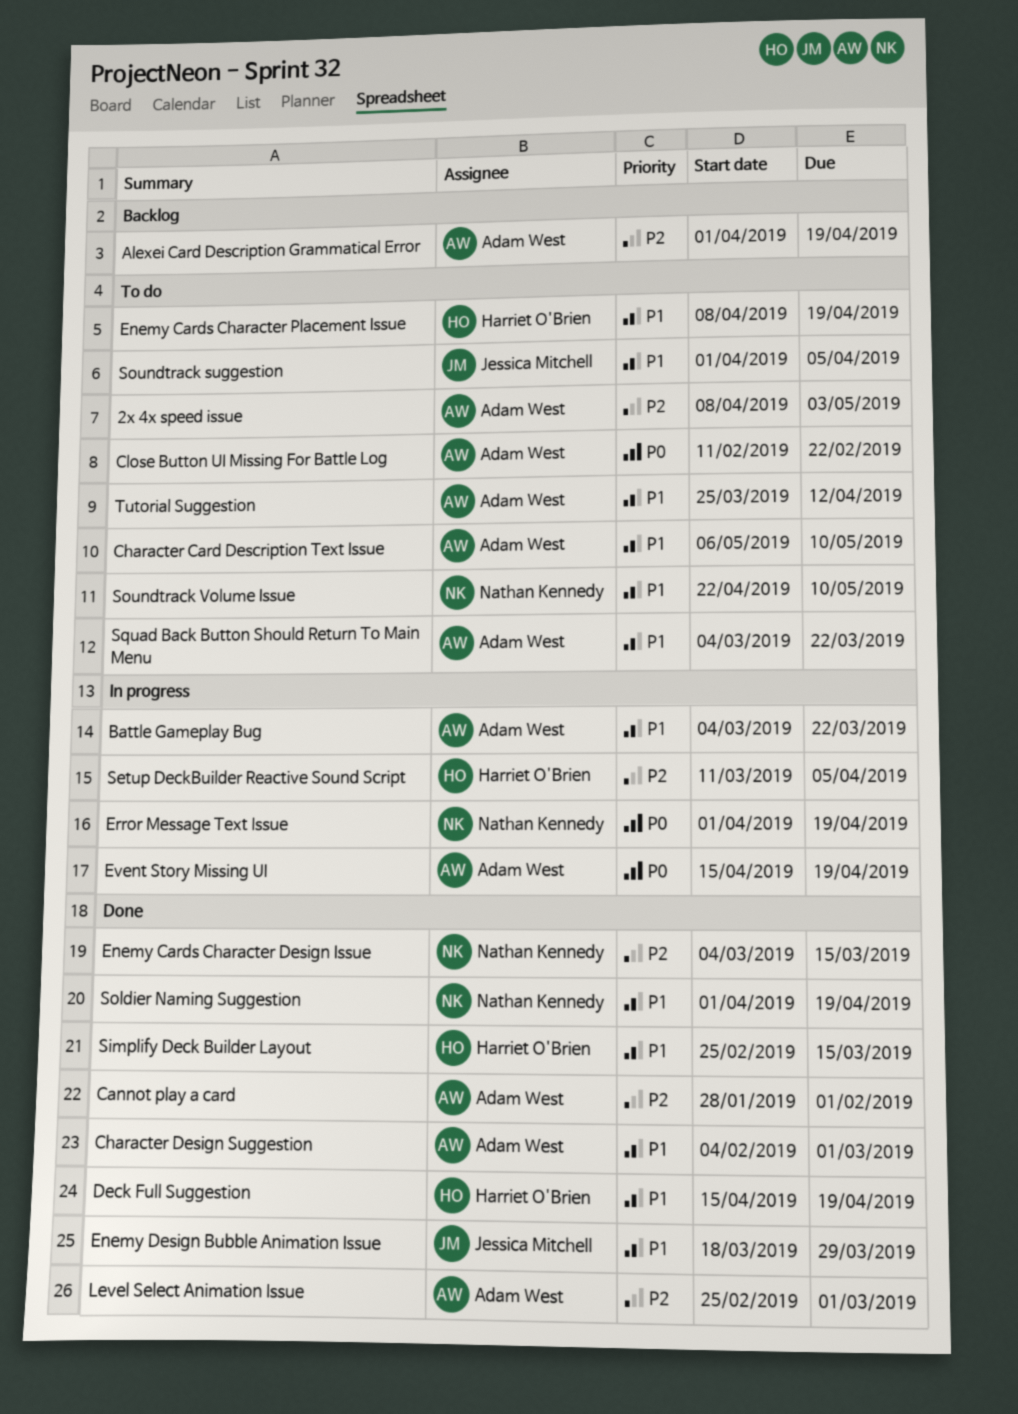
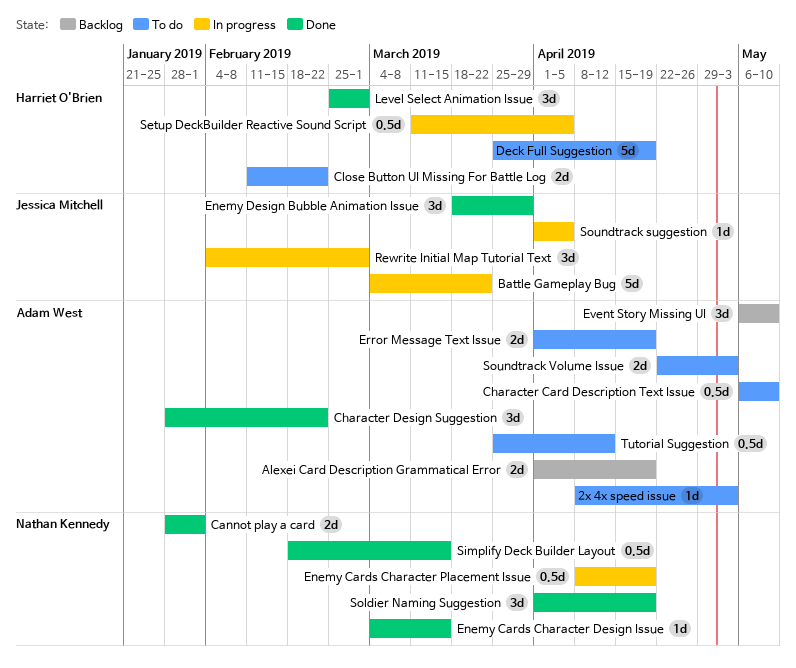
Battle Gameplay Bug, owner: Adam West -> Jessica Mitchell
Cannot play a card, owner: Adam West -> Nathan Kennedy
Character Design Suggestion, start: Feb 4 -> Jan 28
Character Design Suggestion, due: Mar 1 -> Feb 22
Close Button UI Missing For Battle Log, owner: Adam West -> Harriet O'Brien
Deck Full Suggestion, status: Done -> To do
Deck Full Suggestion, start: Apr 15 -> Mar 25
Enemy Cards Character Placement Issue, status: To do -> In progress
Enemy Cards Character Placement Issue, owner: Harriet O'Brien -> Nathan Kennedy
Error Message Text Issue, status: In progress -> To do
Error Message Text Issue, owner: Nathan Kennedy -> Adam West
Event Story Missing UI, status: In progress -> Backlog
Event Story Missing UI, start: Apr 15 -> May 6
Event Story Missing UI, due: Apr 19 -> May 10
Level Select Animation Issue, owner: Adam West -> Harriet O'Brien
Rewrite Initial Map Tutorial Text: none -> present
Simplify Deck Builder Layout, owner: Harriet O'Brien -> Nathan Kennedy
Simplify Deck Builder Layout, start: Feb 25 -> Feb 18
Soundtrack suggestion, status: To do -> In progress
Soundtrack Volume Issue, owner: Nathan Kennedy -> Adam West
Soundtrack Volume Issue, due: May 10 -> May 3
Squad Back Button Should Return To Main Menu: present -> none

